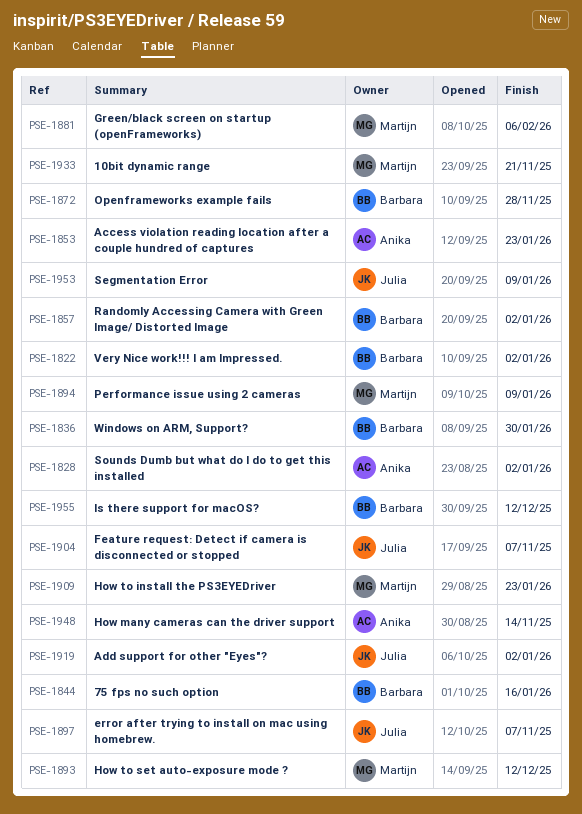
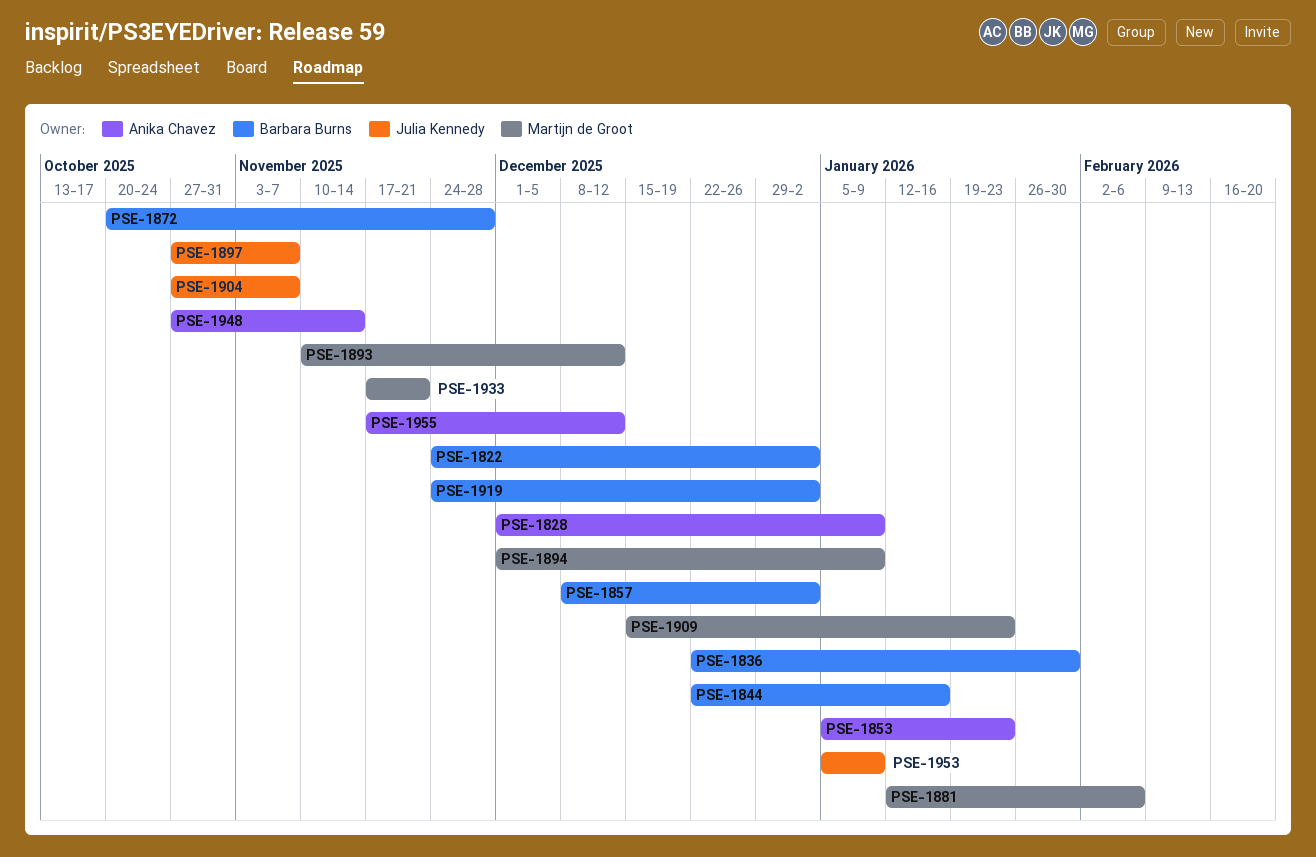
PSE-1828, due: Jan 2 -> Jan 9
PSE-1919, owner: Julia Kennedy -> Barbara Burns
PSE-1955, owner: Barbara Burns -> Anika Chavez

